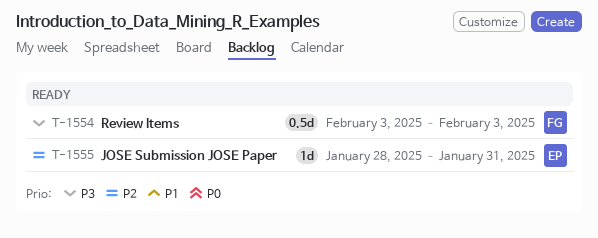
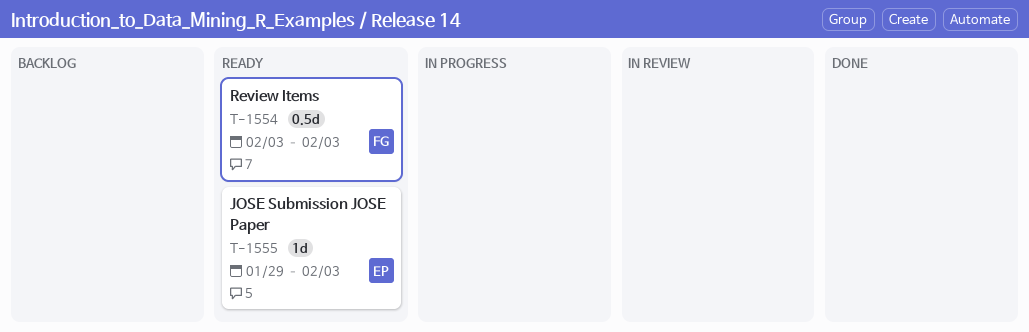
T-1555, start: Jan 28 -> Jan 29
T-1555, due: Jan 31 -> Feb 3

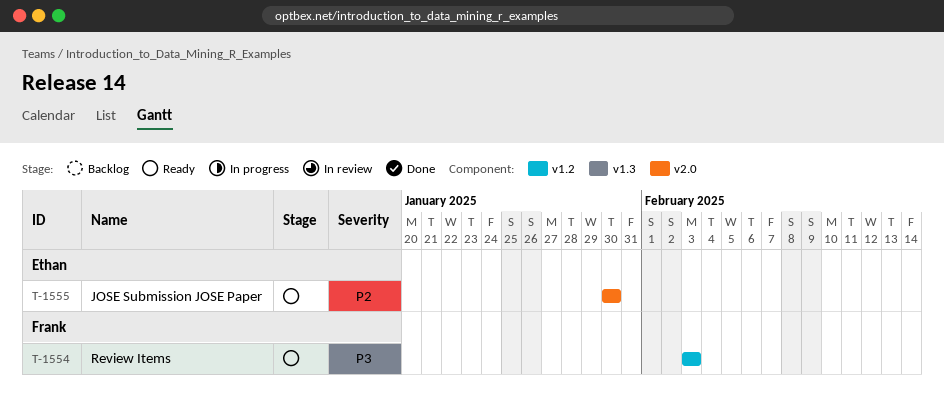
T-1555, start: Jan 29 -> Jan 30
T-1555, due: Feb 3 -> Jan 30

